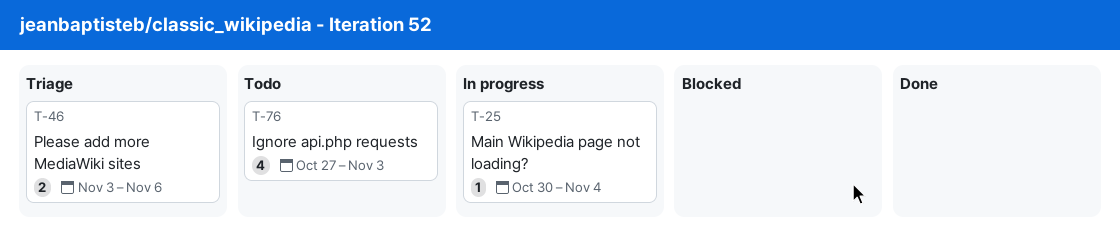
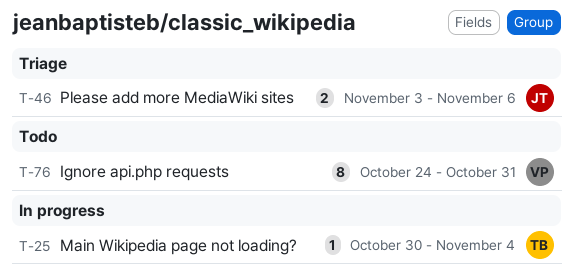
T-76, estimate: 4 -> 8
T-76, start: Oct 27 -> Oct 24
T-76, due: Nov 3 -> Oct 31

